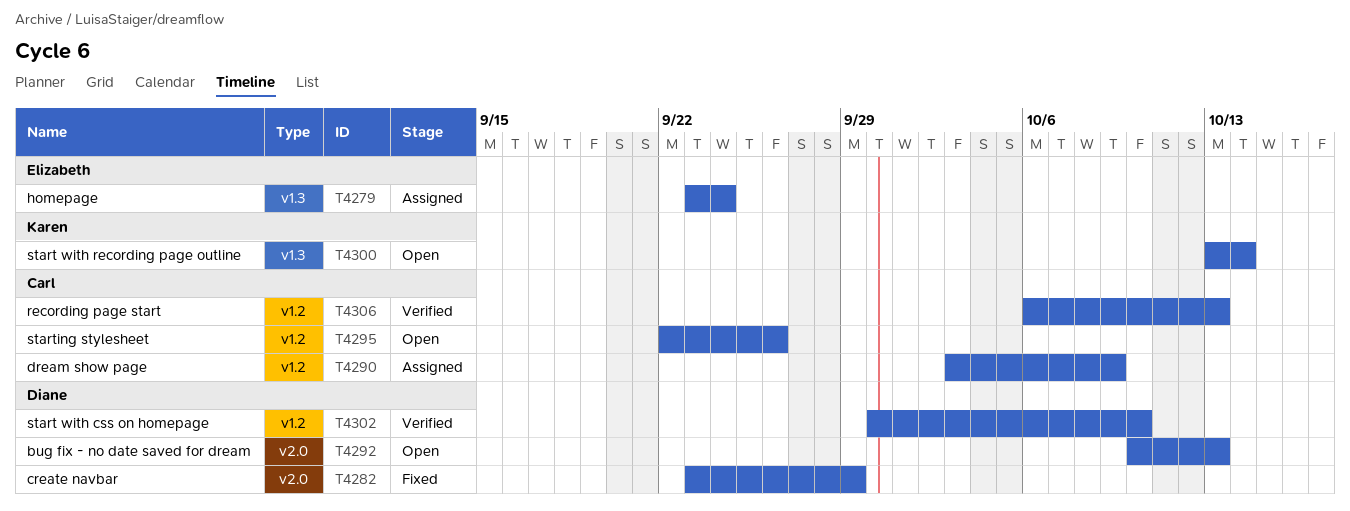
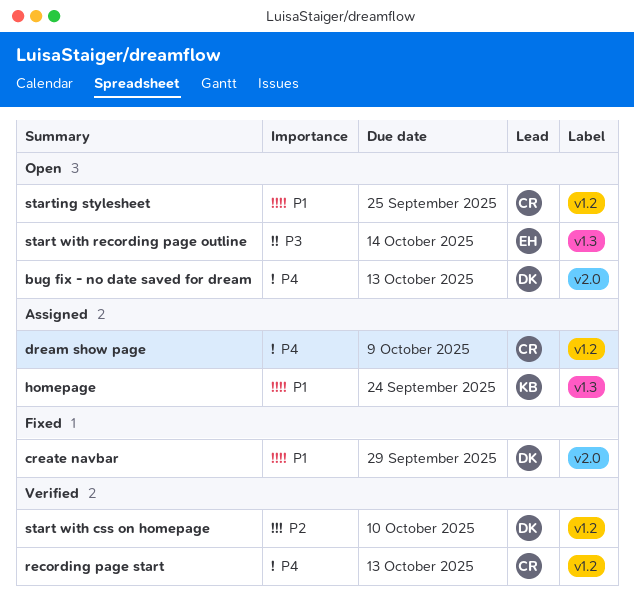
homepage, owner: Elizabeth -> Karen
start with recording page outline, owner: Karen -> Elizabeth
starting stylesheet, due: Sep 26 -> Sep 25

